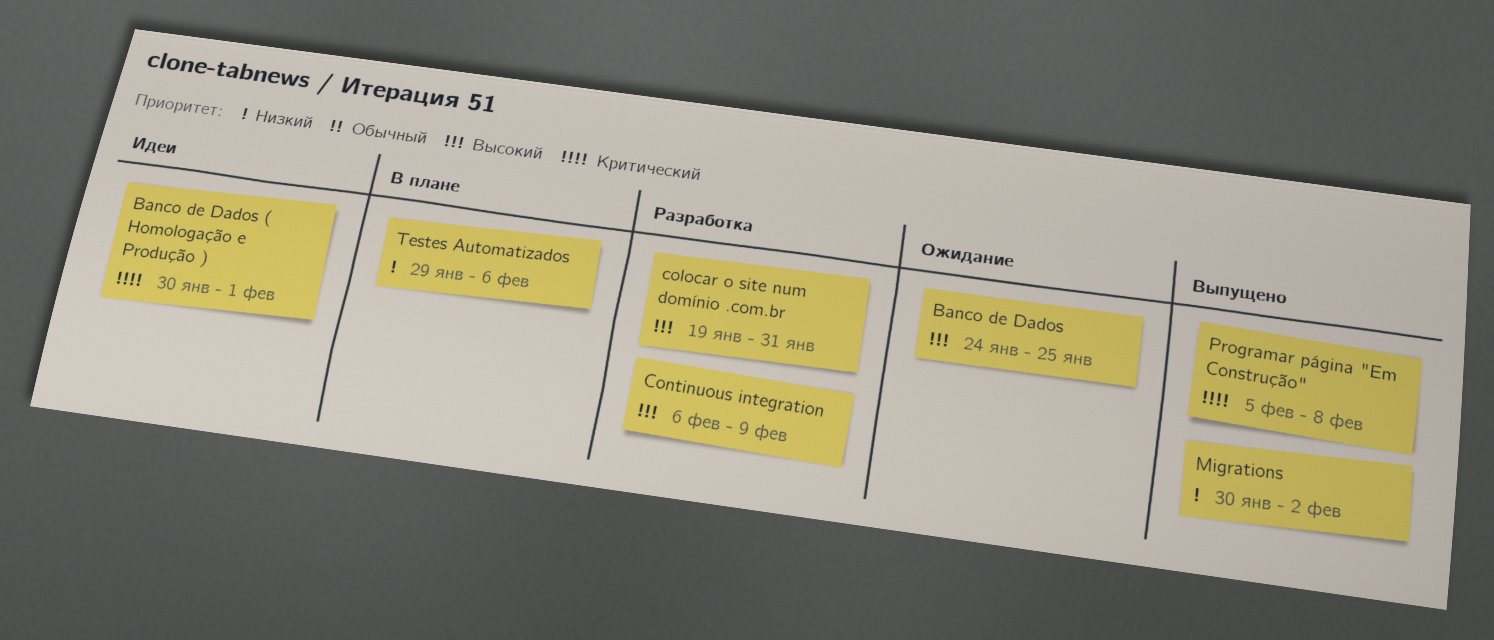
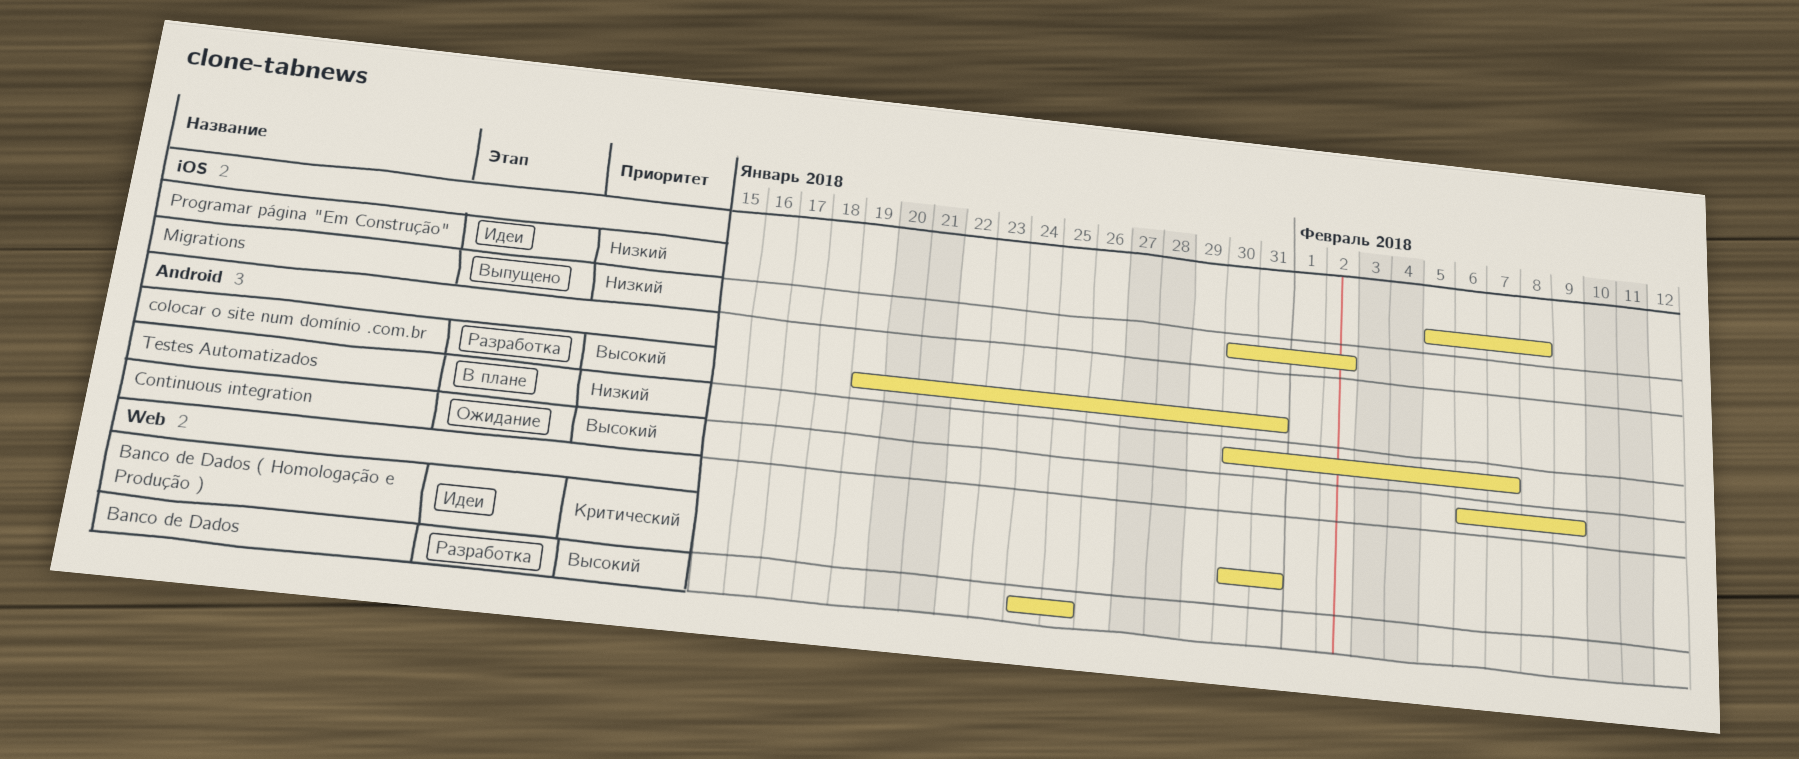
Banco de Dados, status: Ожидание -> Разработка
Banco de Dados ( Homologação e Produção ), due: Feb 1 -> Jan 31
Continuous integration, status: Разработка -> Ожидание
Programar página "Em Construção", status: Выпущено -> Идеи
Programar página "Em Construção", priority: Критический -> Низкий
Testes Automatizados, start: Jan 29 -> Jan 30
Testes Automatizados, due: Feb 6 -> Feb 7

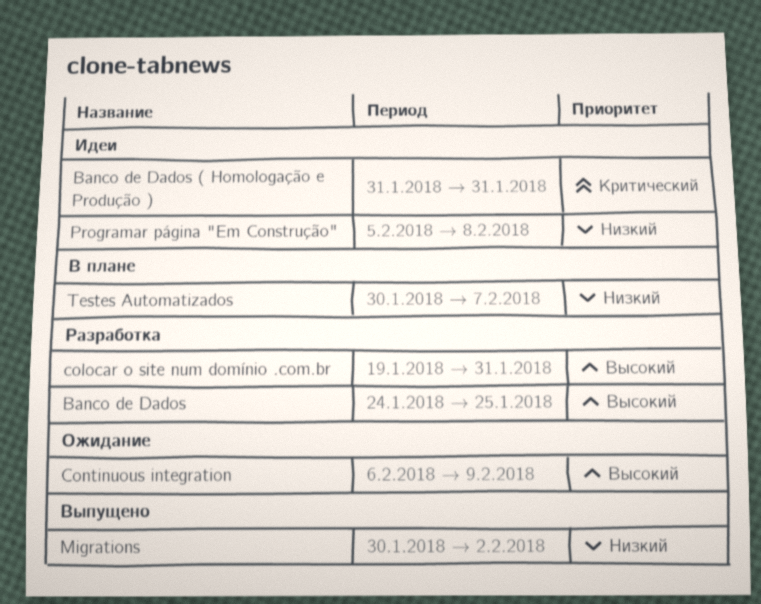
Banco de Dados ( Homologação e Produção ), start: Jan 30 -> Jan 31

